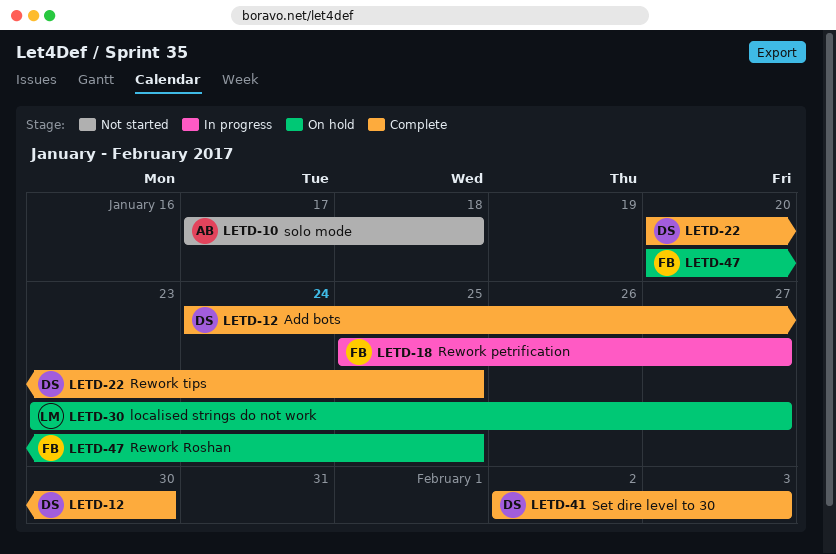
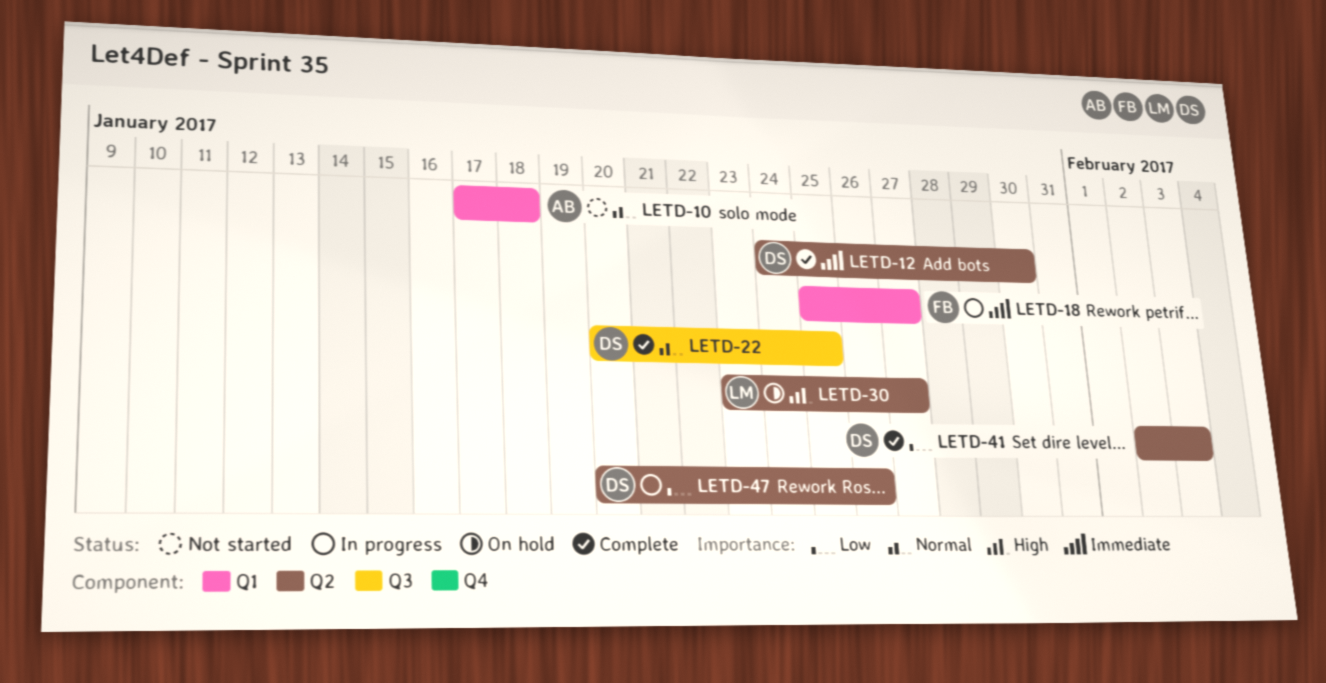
LETD-47, status: On hold -> In progress
LETD-47, owner: FB -> DS
LETD-47, due: Jan 25 -> Jan 26

